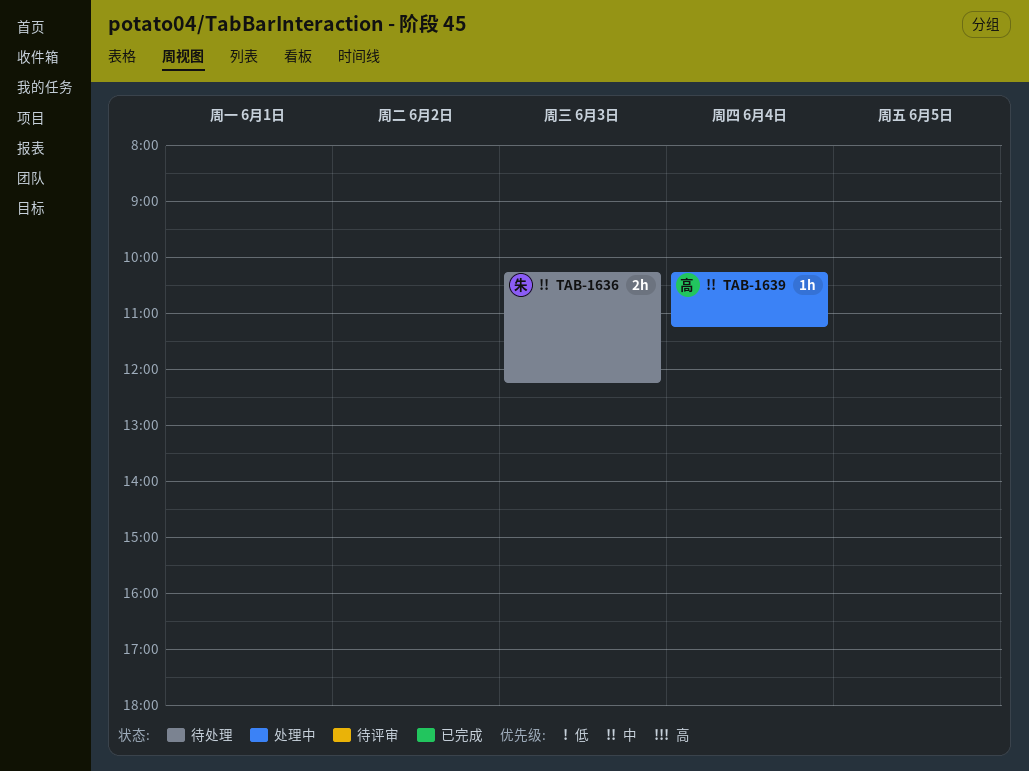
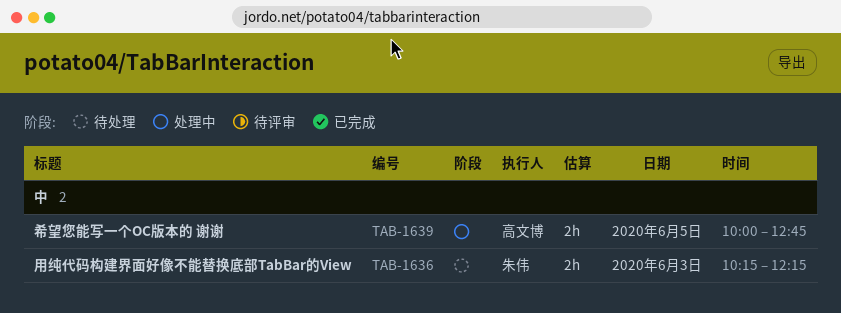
TAB-1639, estimate: 1h -> 2h
TAB-1639, day: Jun 4 -> Jun 5
TAB-1639, begins: 10:15 -> 10:00
TAB-1639, ends: 11:15 -> 12:45

